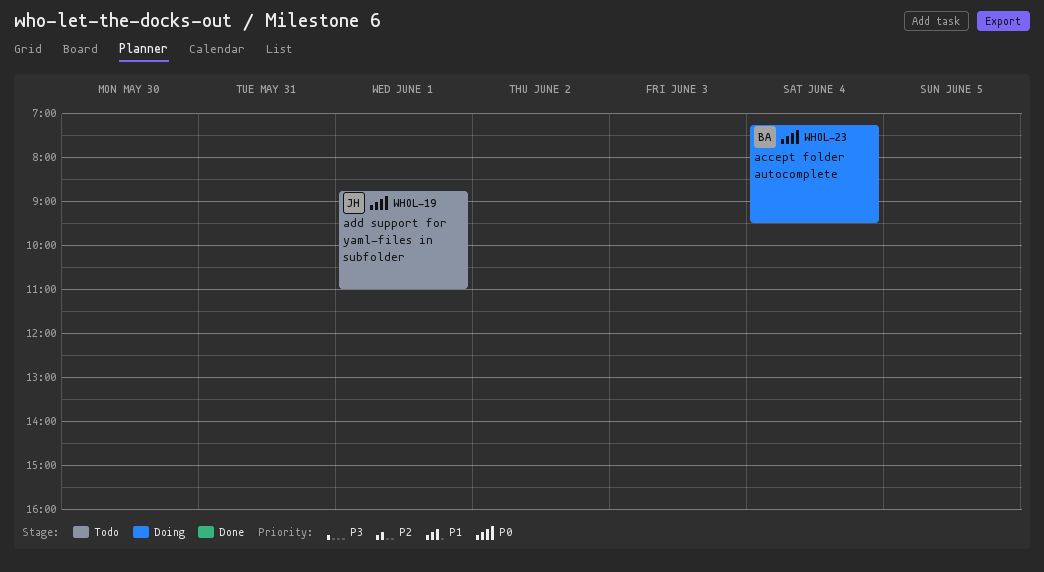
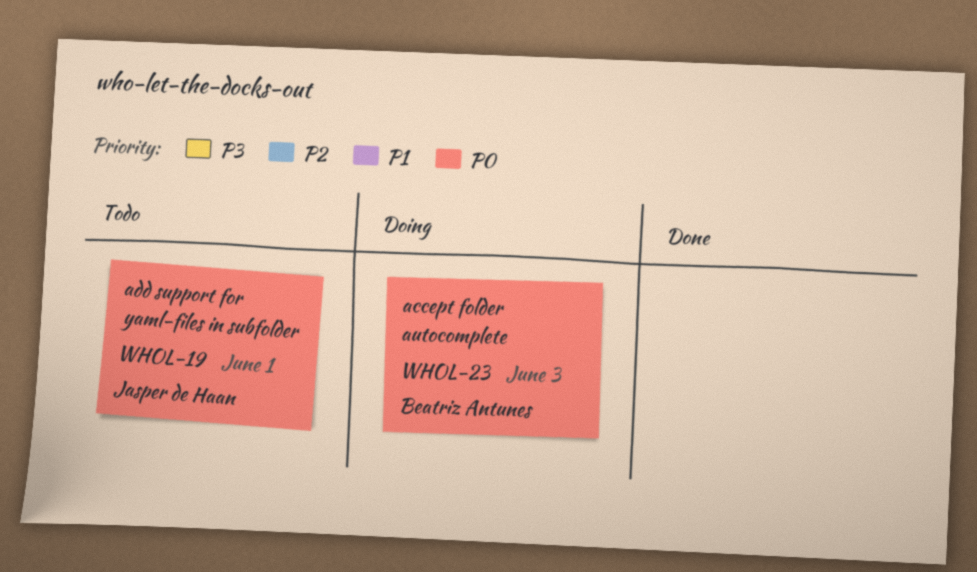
WHOL-23, day: Jun 4 -> Jun 3

